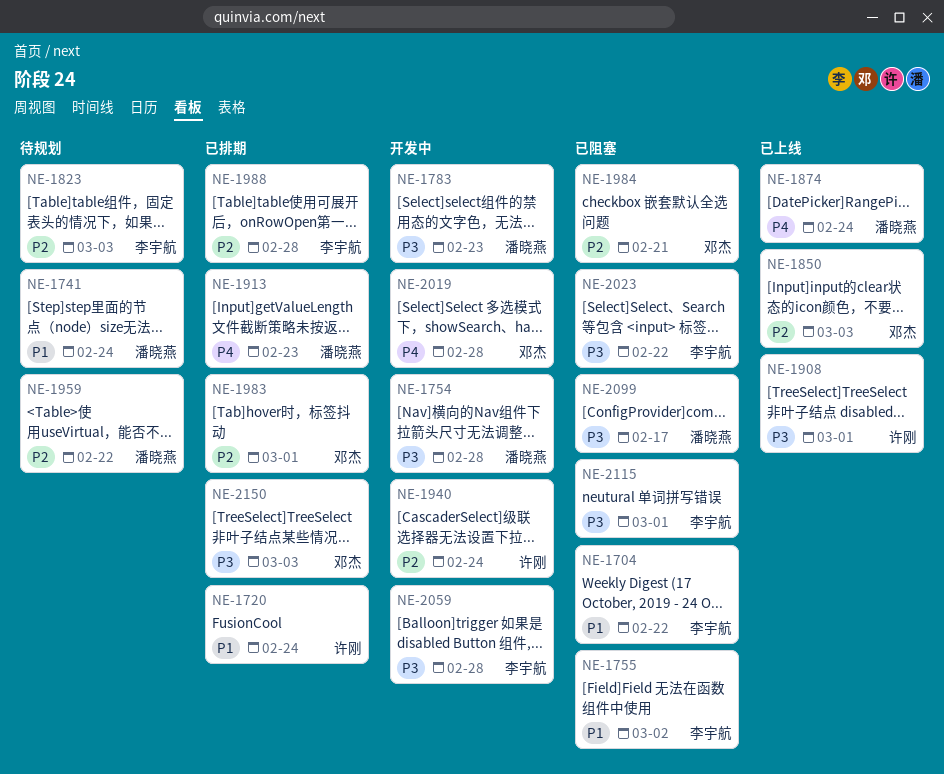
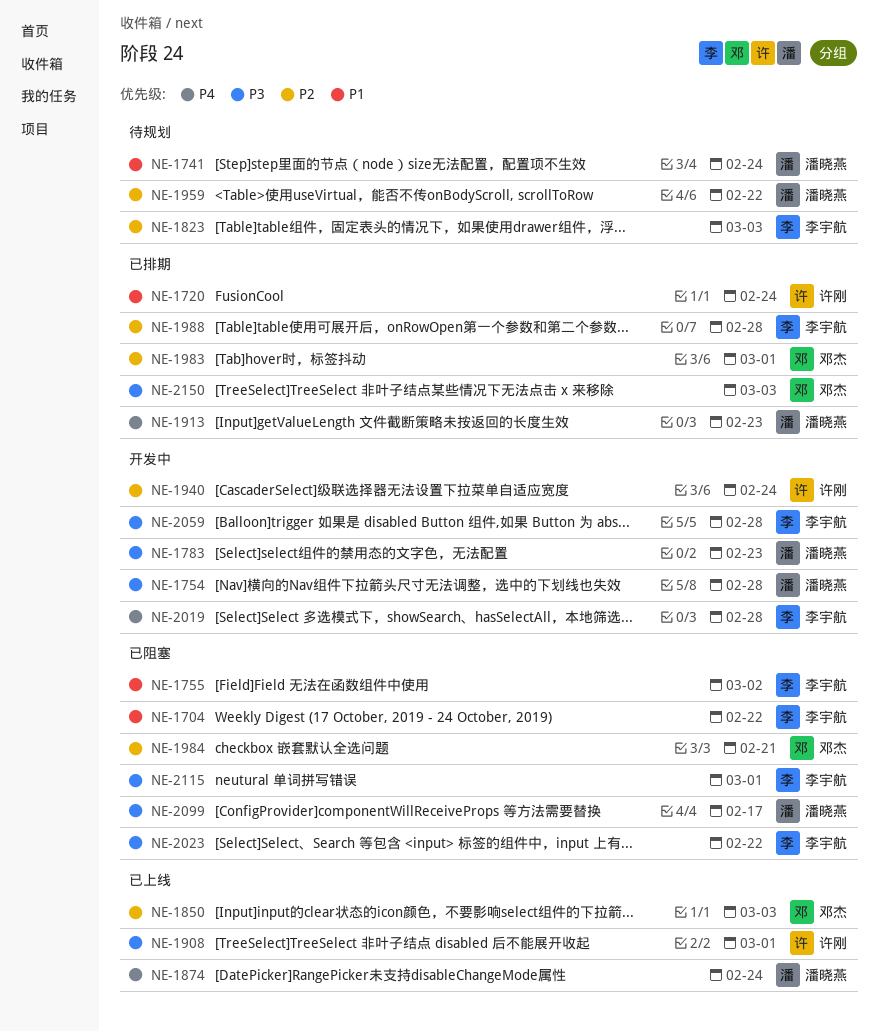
NE-2019, owner: 邓杰 -> 李宇航

